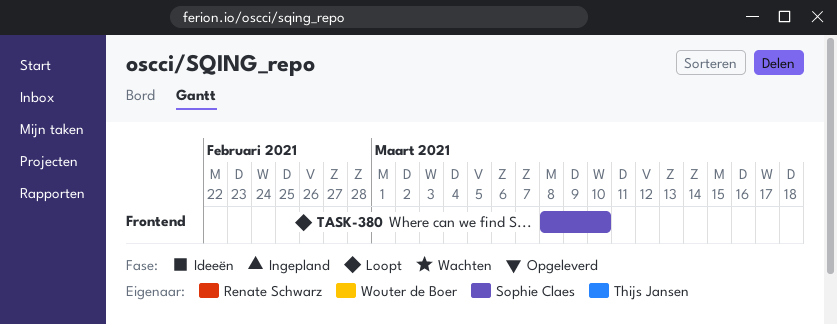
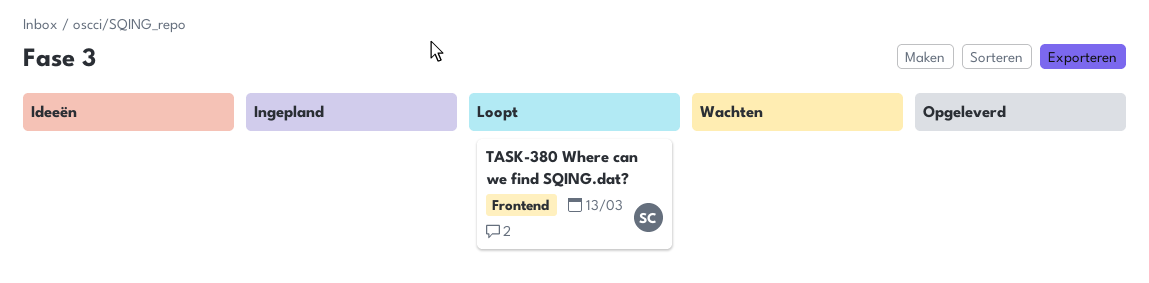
TASK-380, due: Mar 10 -> Mar 13

